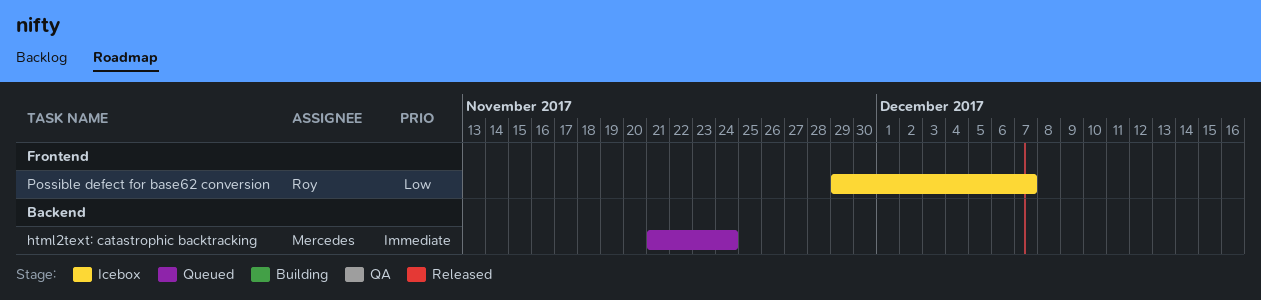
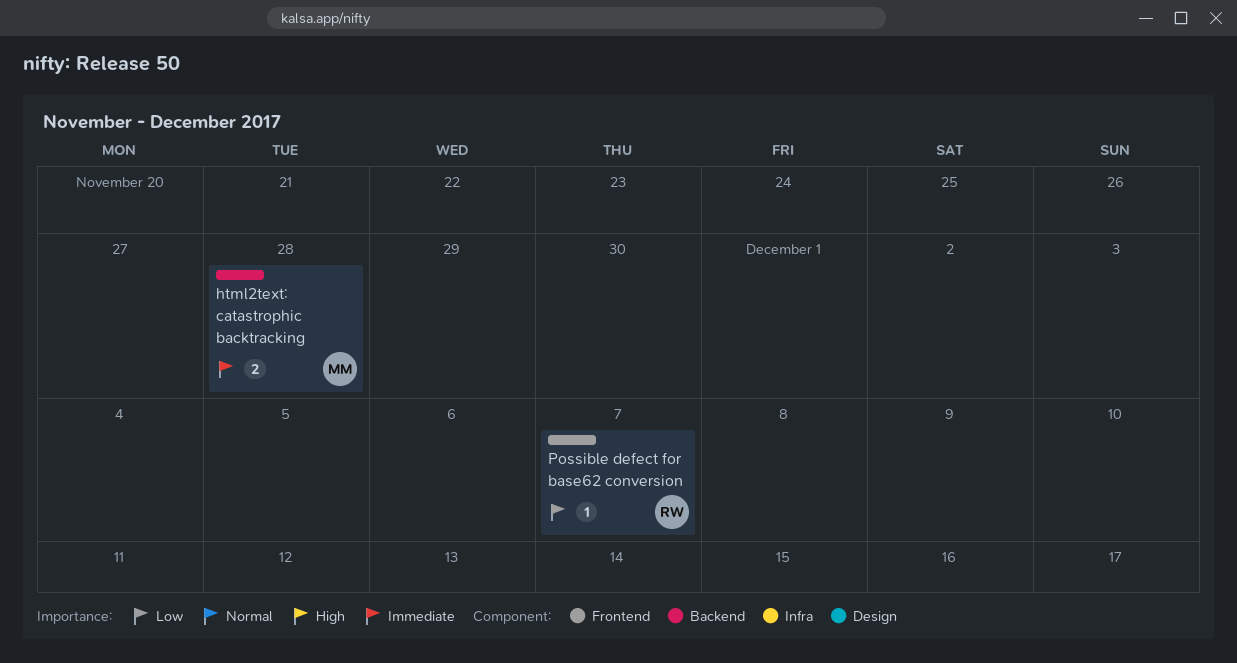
html2text: catastrophic backtracking, due: Nov 24 -> Nov 28

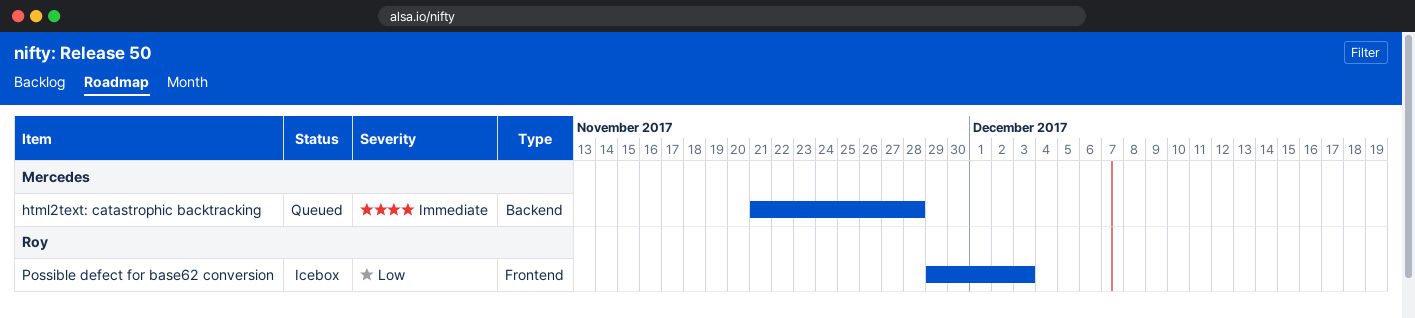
Possible defect for base62 conversion, due: Dec 7 -> Dec 3

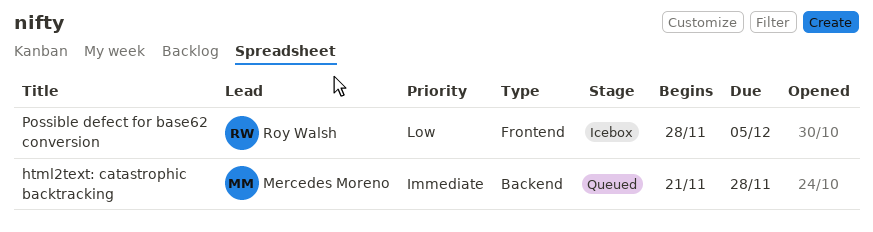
Possible defect for base62 conversion, start: Nov 29 -> Nov 28
Possible defect for base62 conversion, due: Dec 3 -> Dec 5

